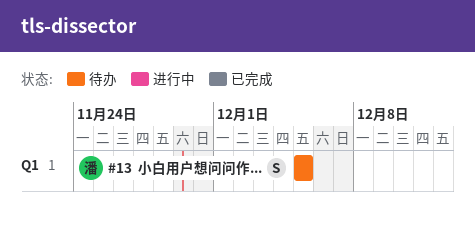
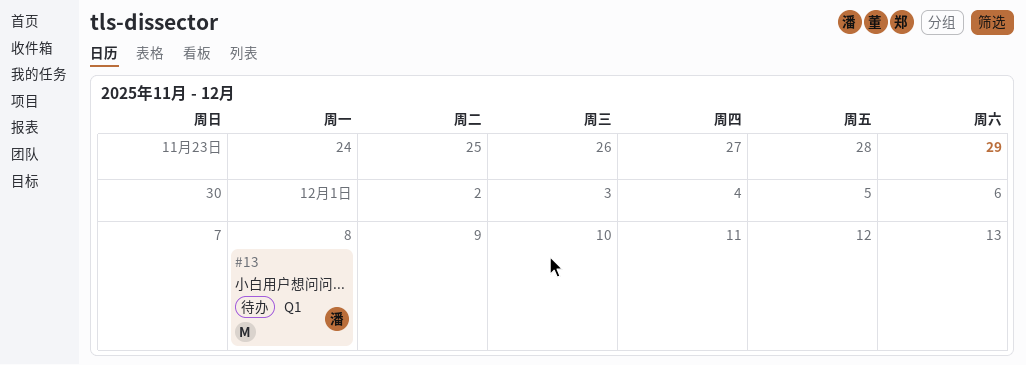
#13, estimate: S -> M
#13, due: Dec 5 -> Dec 8

